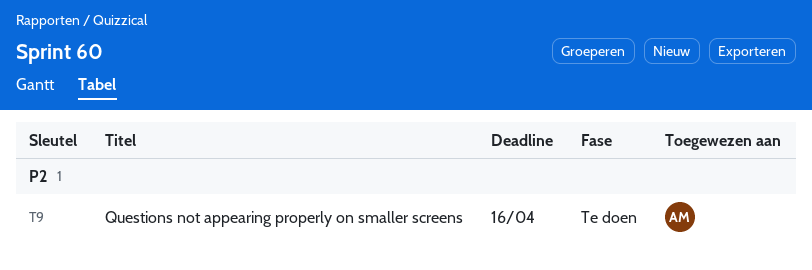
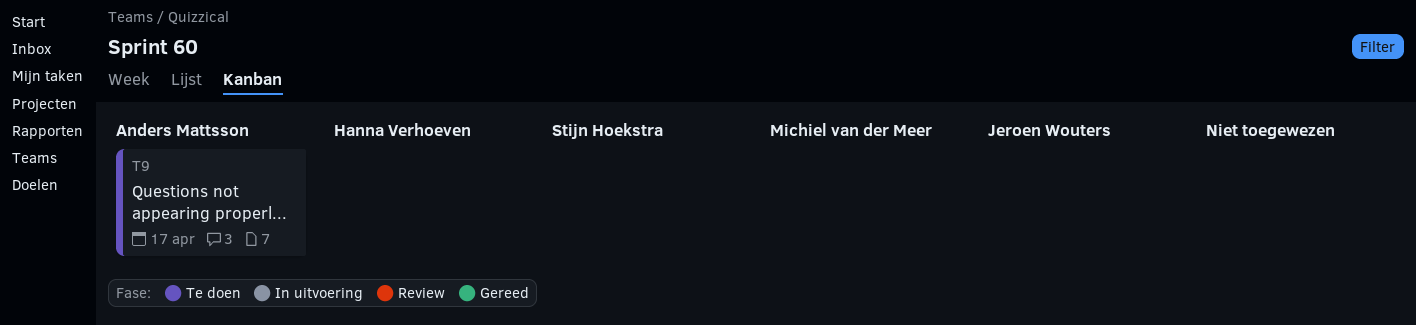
T9, due: Apr 16 -> Apr 17

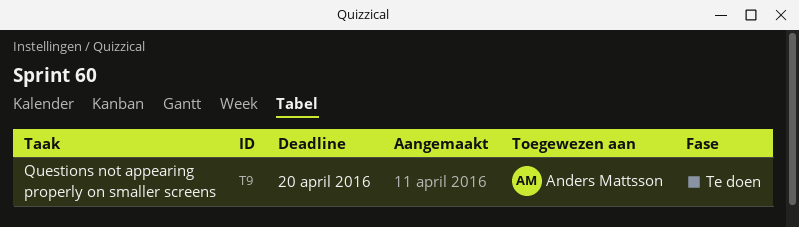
T9, due: Apr 17 -> Apr 20

